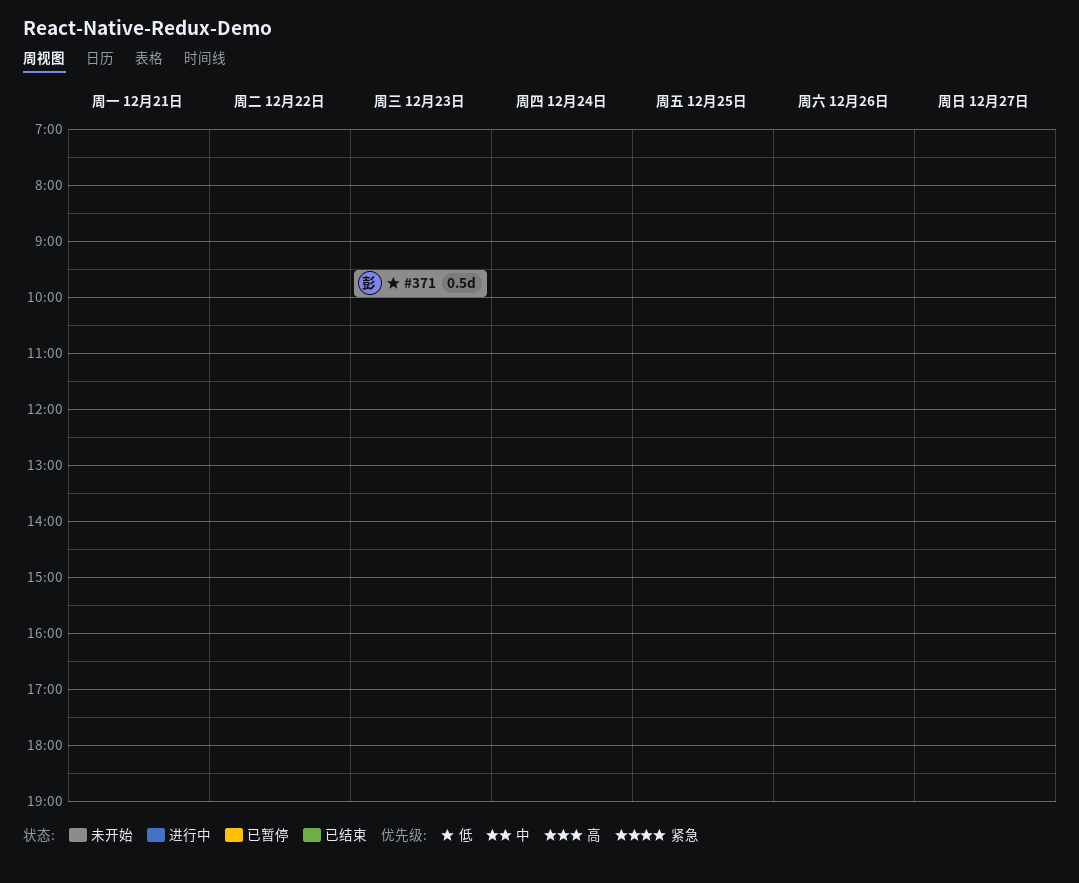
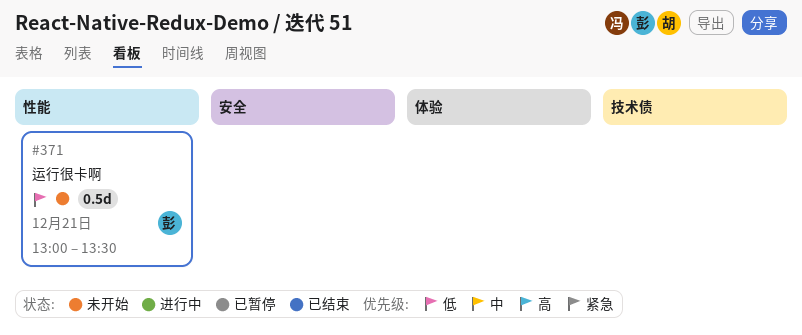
#371, day: Dec 23 -> Dec 21
#371, begins: 09:30 -> 13:00
#371, ends: 10:00 -> 13:30

